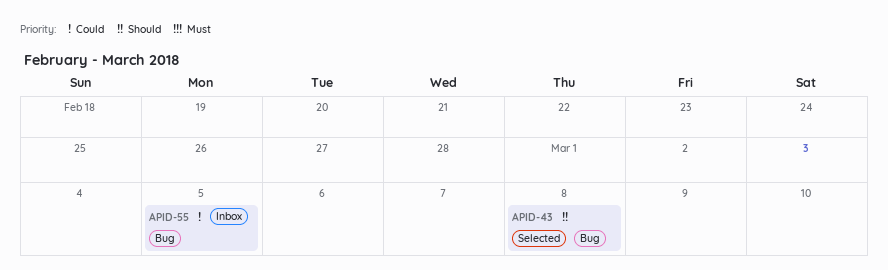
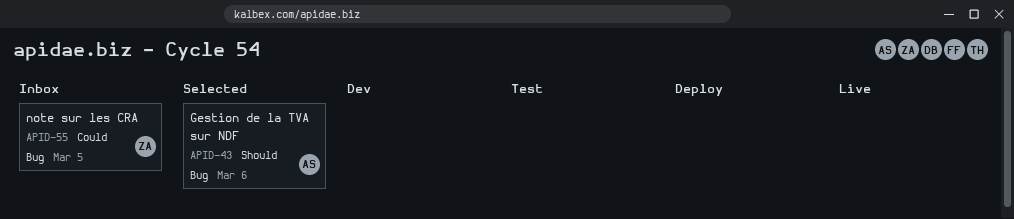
APID-43, due: Mar 8 -> Mar 6

